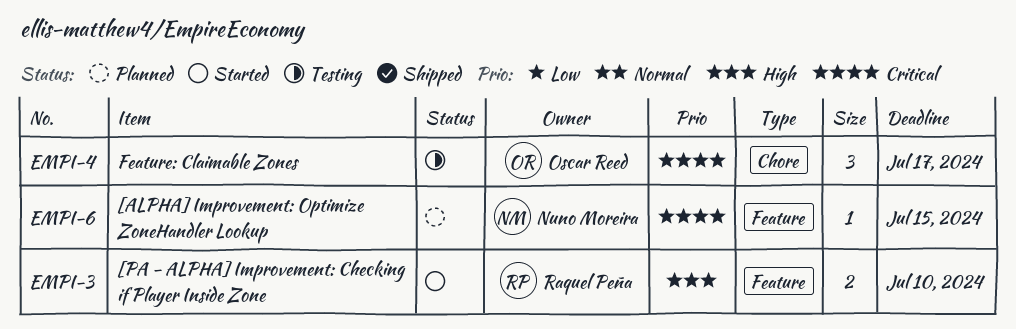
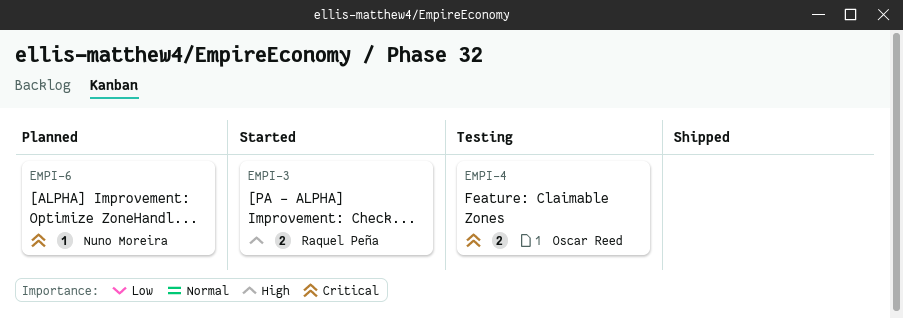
EMPI-4, estimate: 3 -> 2

